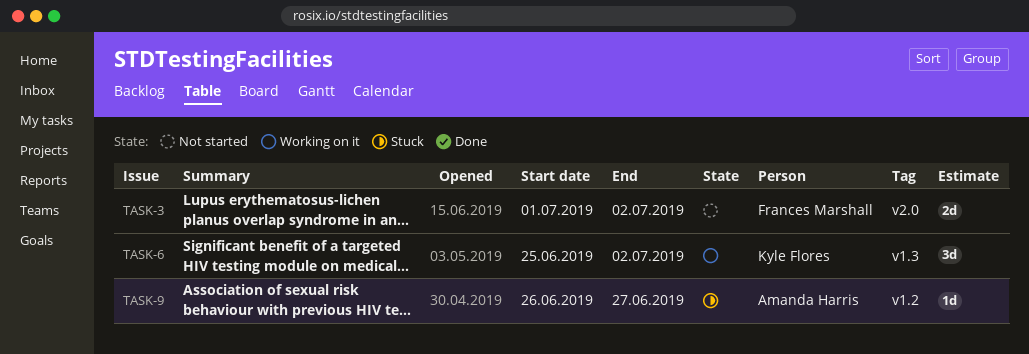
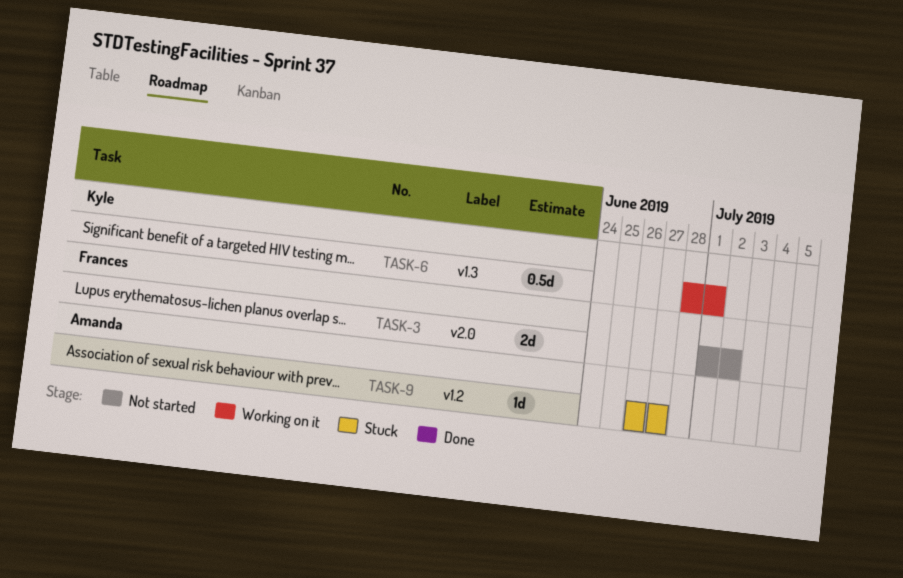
TASK-6, estimate: 3d -> 0.5d
TASK-6, start: Jun 25 -> Jun 28
TASK-6, due: Jul 2 -> Jul 1

